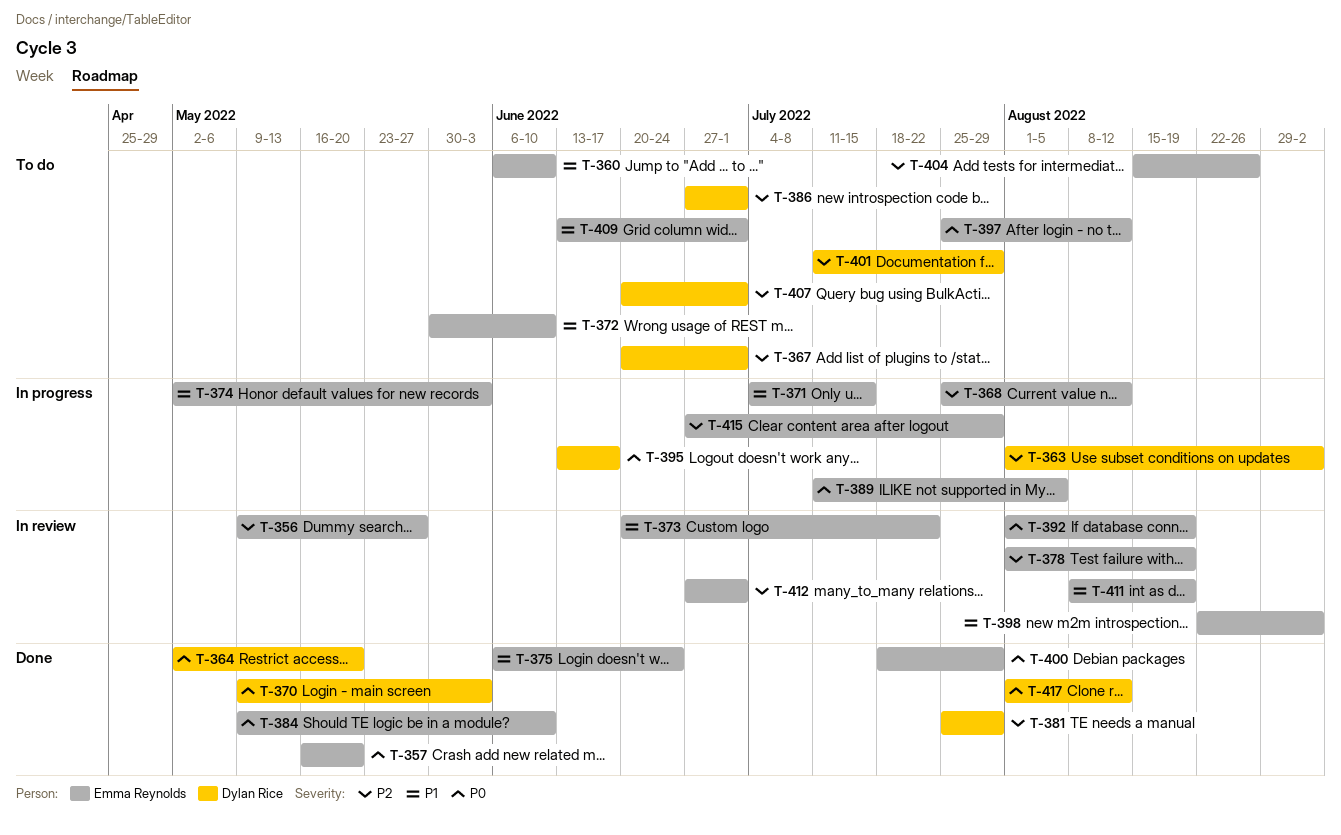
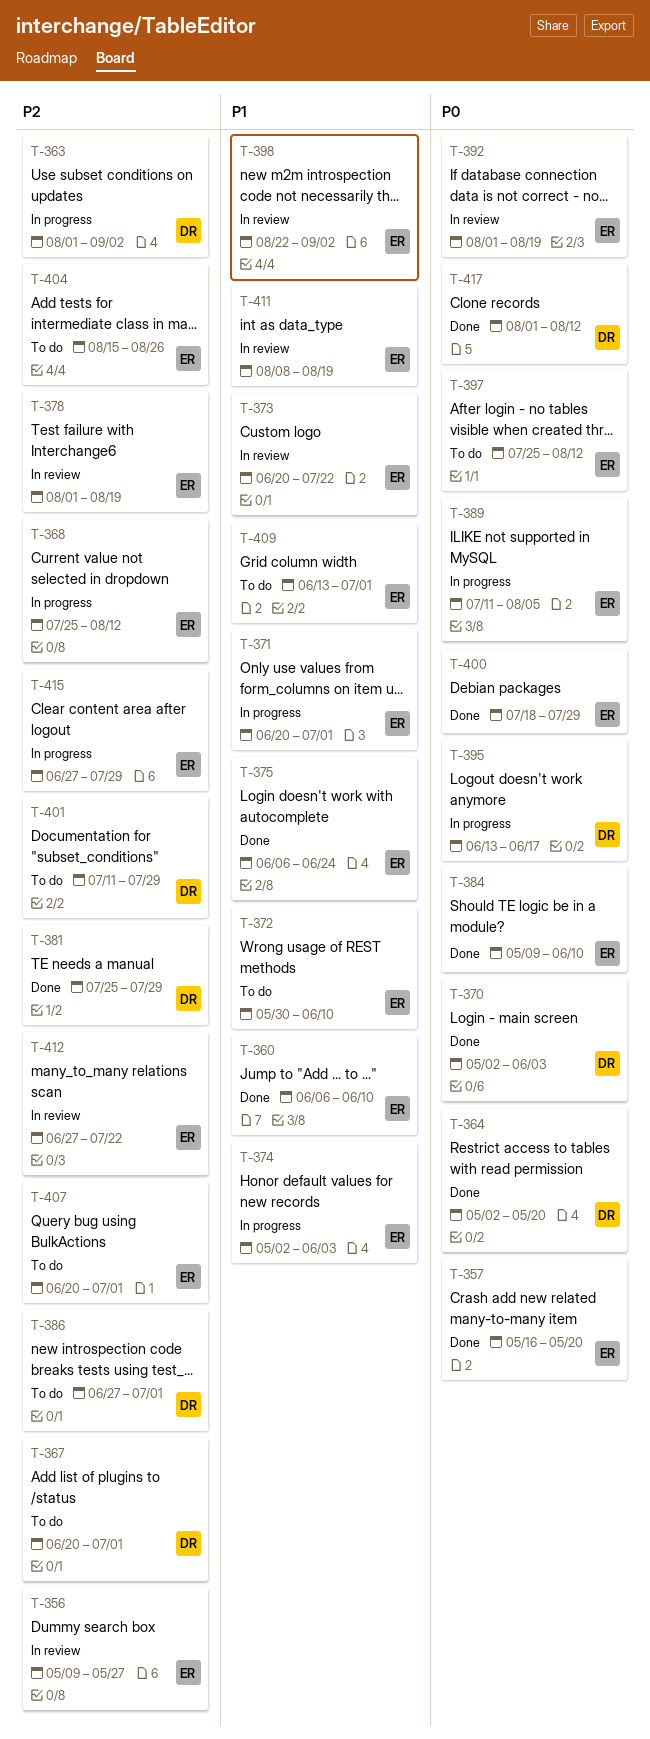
T-360, status: To do -> Done
T-370, start: May 9 -> May 2
T-371, start: Jul 4 -> Jun 20
T-371, due: Jul 15 -> Jul 1
T-407, owner: Dylan Rice -> Emma Reynolds
T-412, due: Jul 1 -> Jul 22

